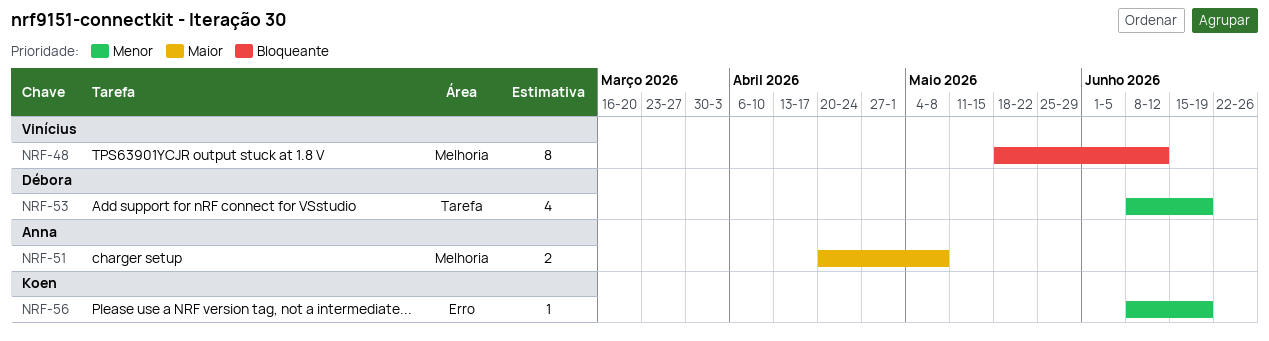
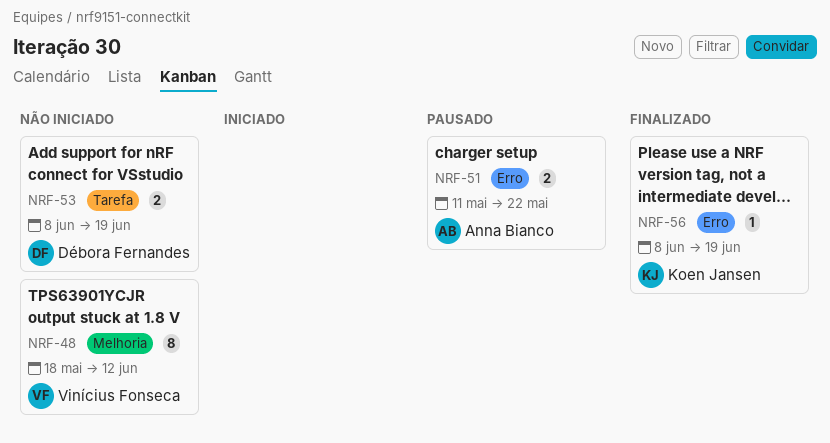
NRF-51, label: Melhoria -> Erro
NRF-51, start: Apr 20 -> May 11
NRF-51, due: May 8 -> May 22
NRF-53, estimate: 4 -> 2

